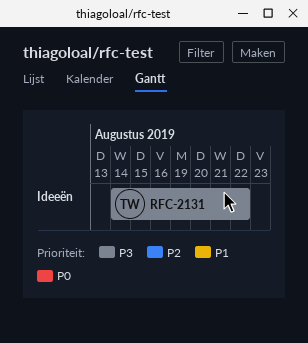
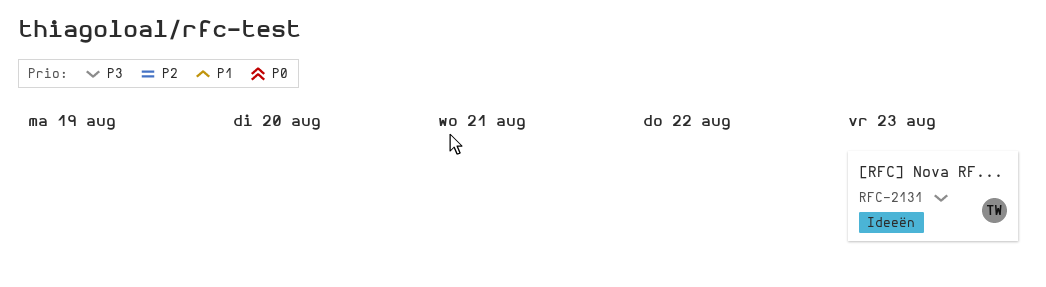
RFC-2131, due: Aug 22 -> Aug 23

